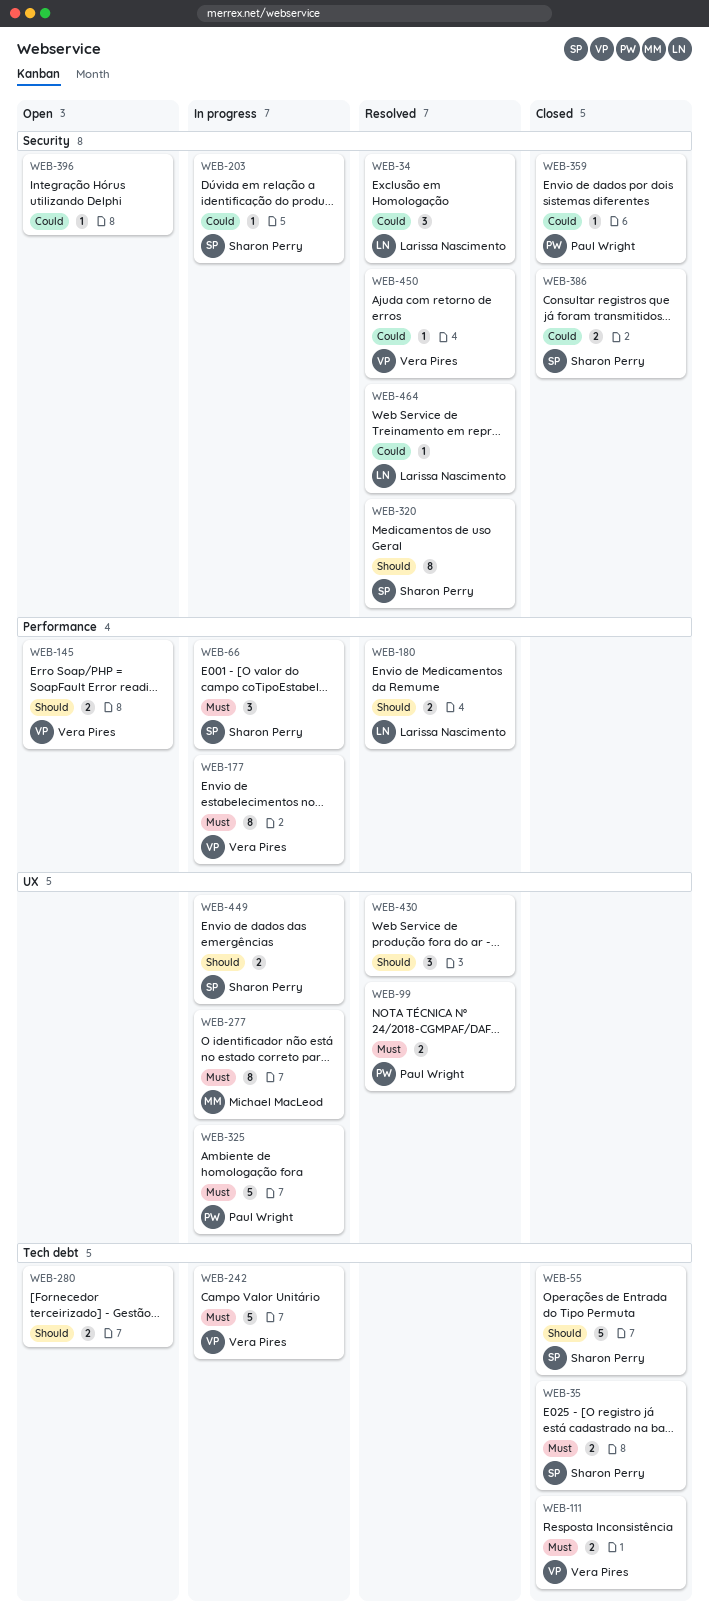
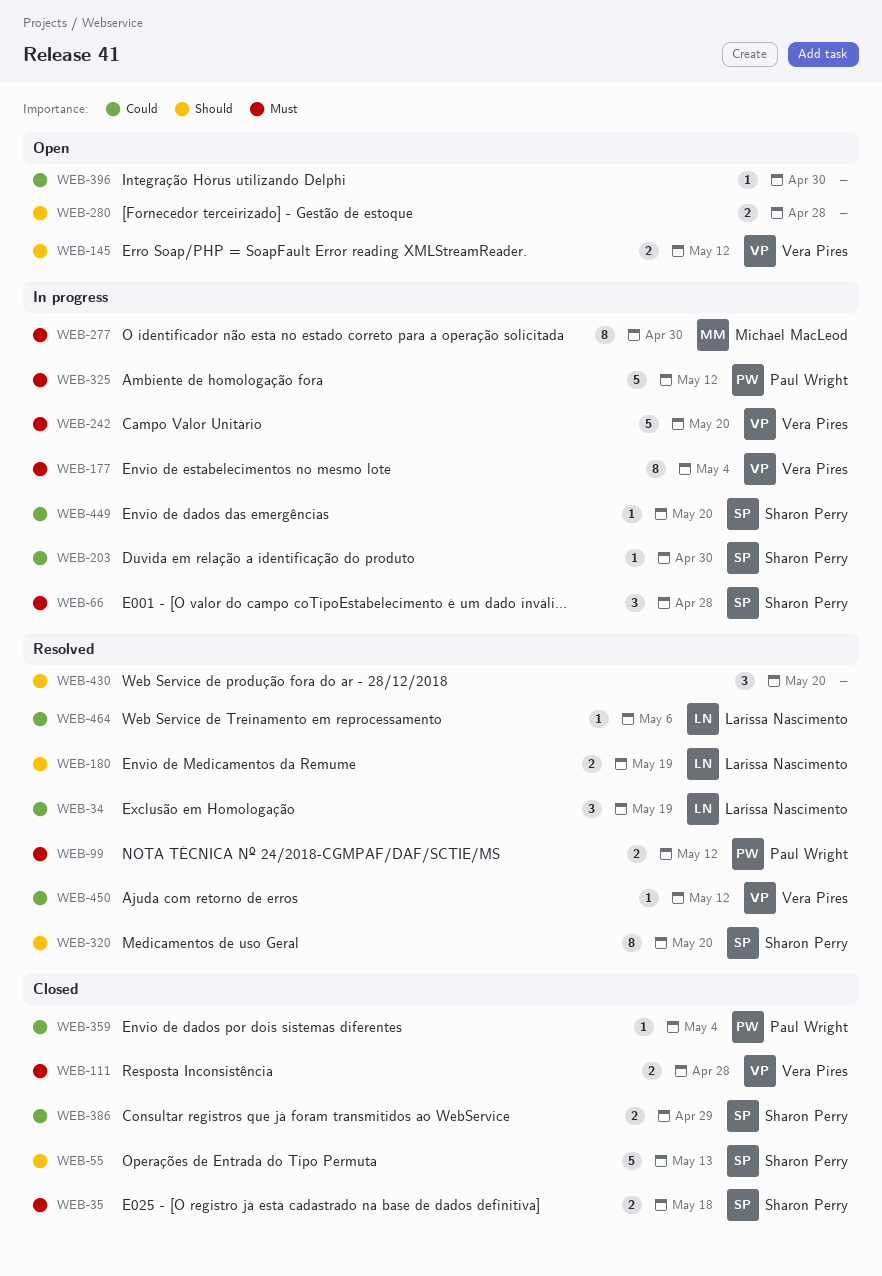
WEB-449, priority: Should -> Could
WEB-449, estimate: 2 -> 1

